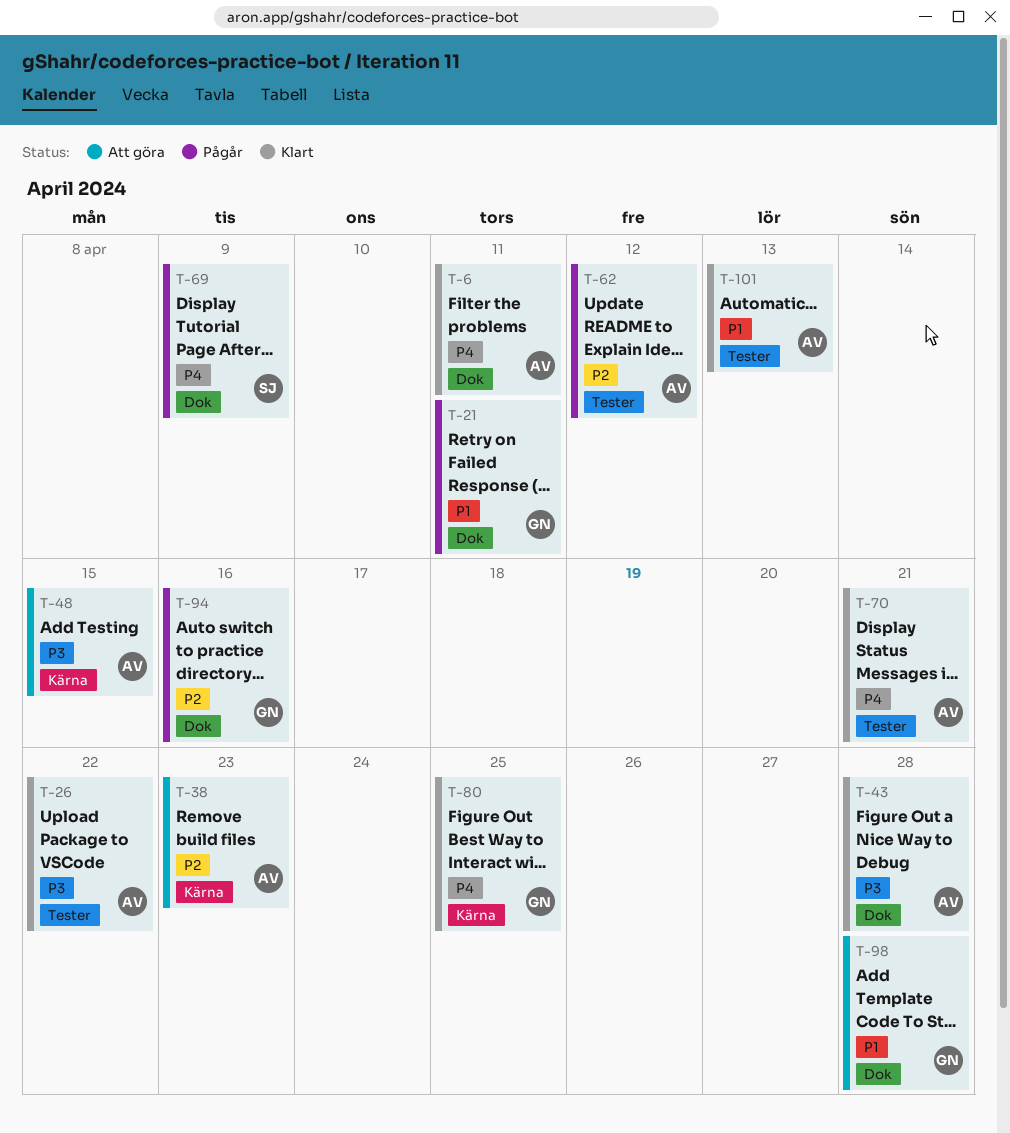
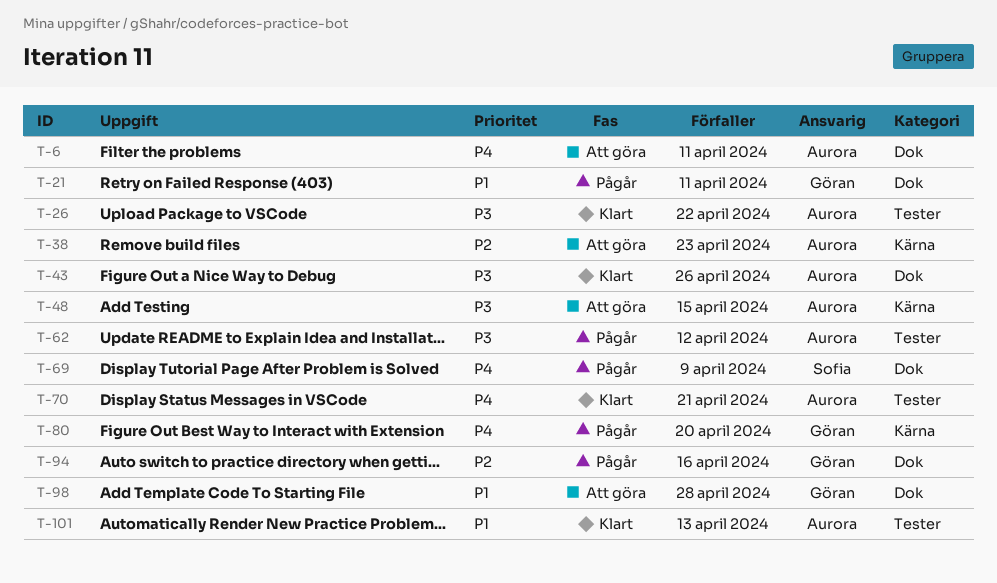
T-6, status: Klart -> Att göra
T-43, due: Apr 28 -> Apr 26
T-62, priority: P2 -> P3
T-80, status: Klart -> Pågår
T-80, due: Apr 25 -> Apr 20

